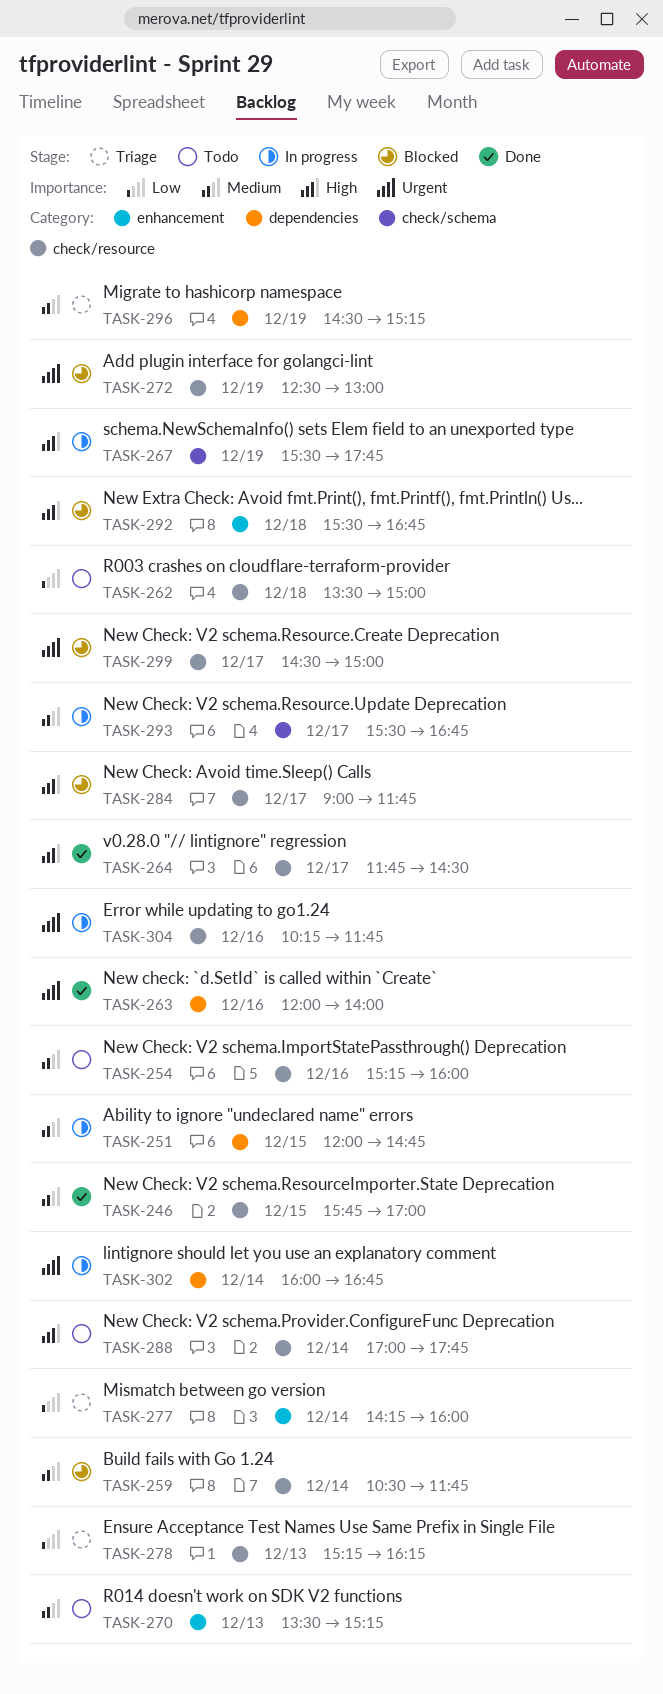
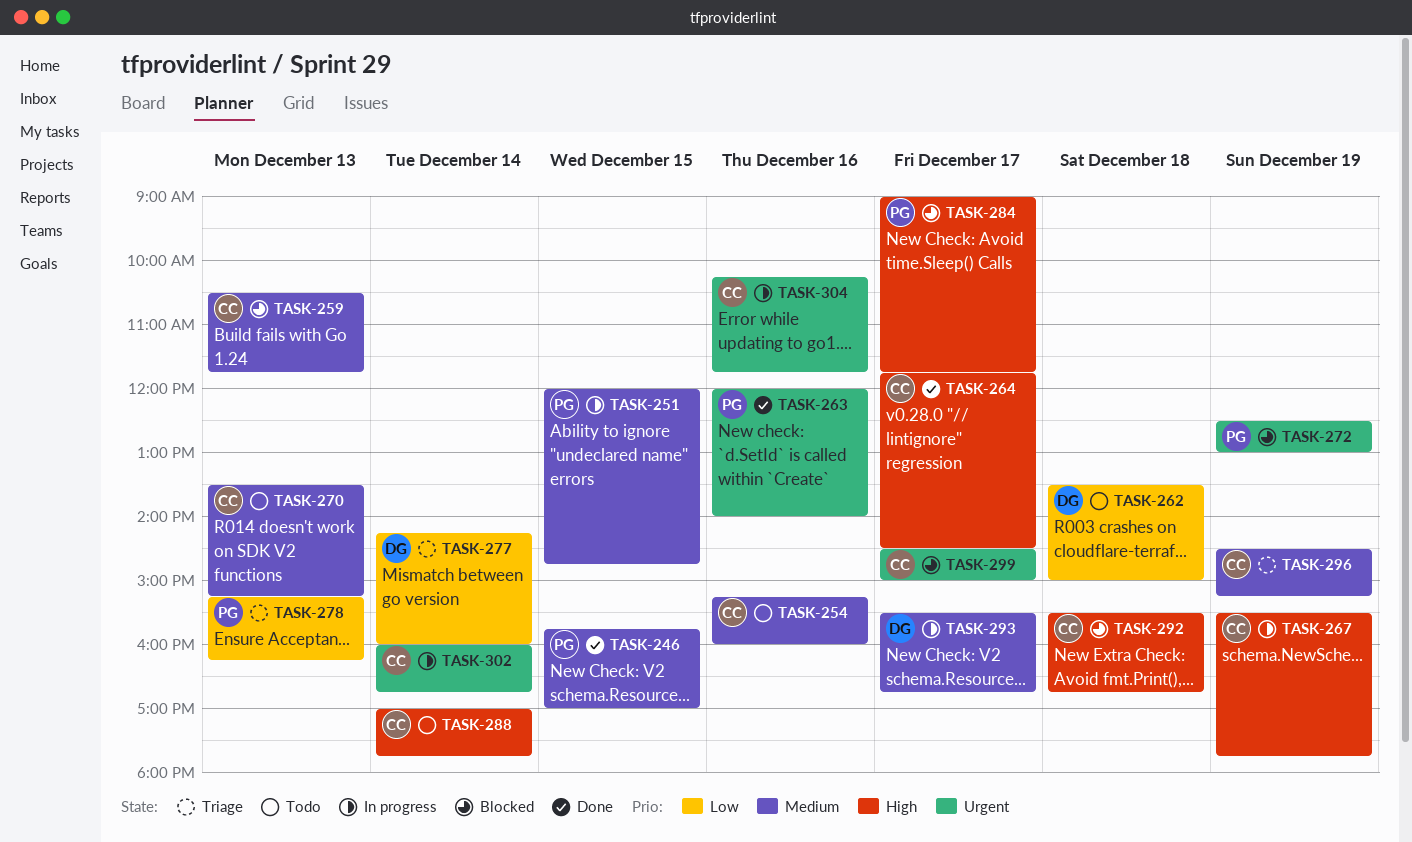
TASK-259, day: Dec 14 -> Dec 13

